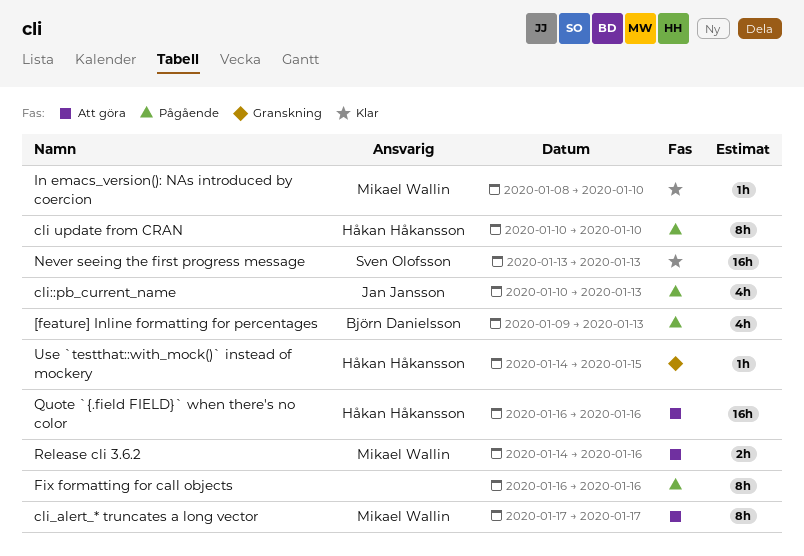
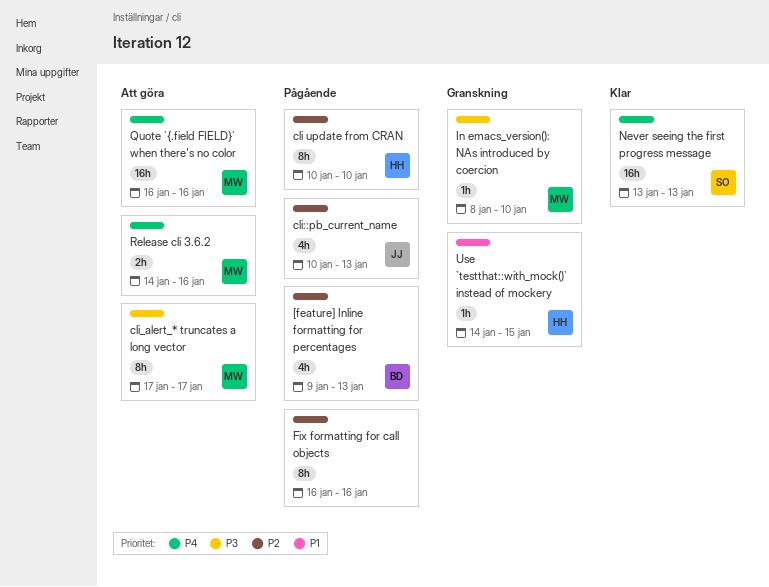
In emacs_version(): NAs introduced by coercion, status: Klar -> Granskning
Quote `{.field FIELD}` when there's no color, owner: Håkan Håkansson -> Mikael Wallin

